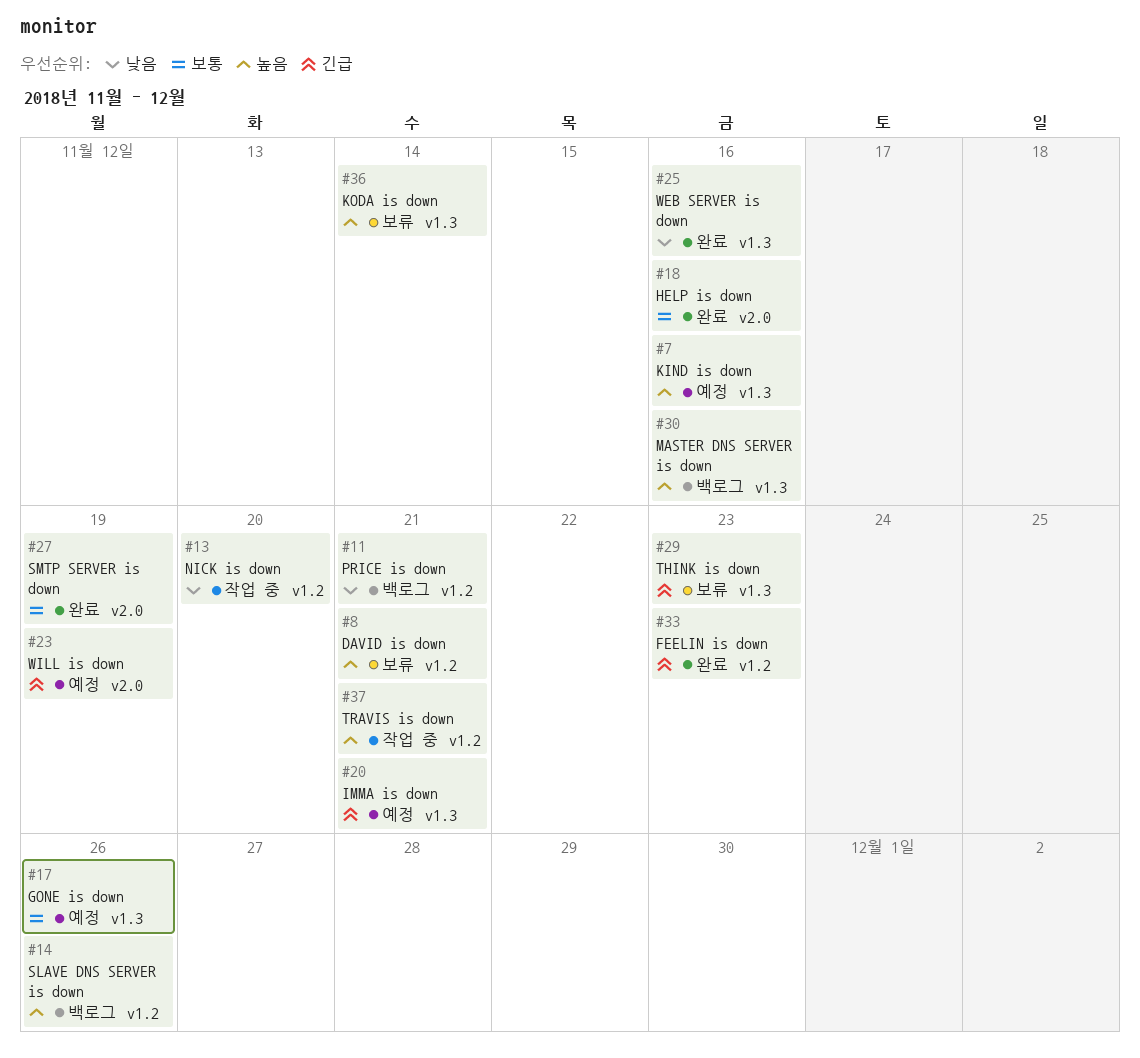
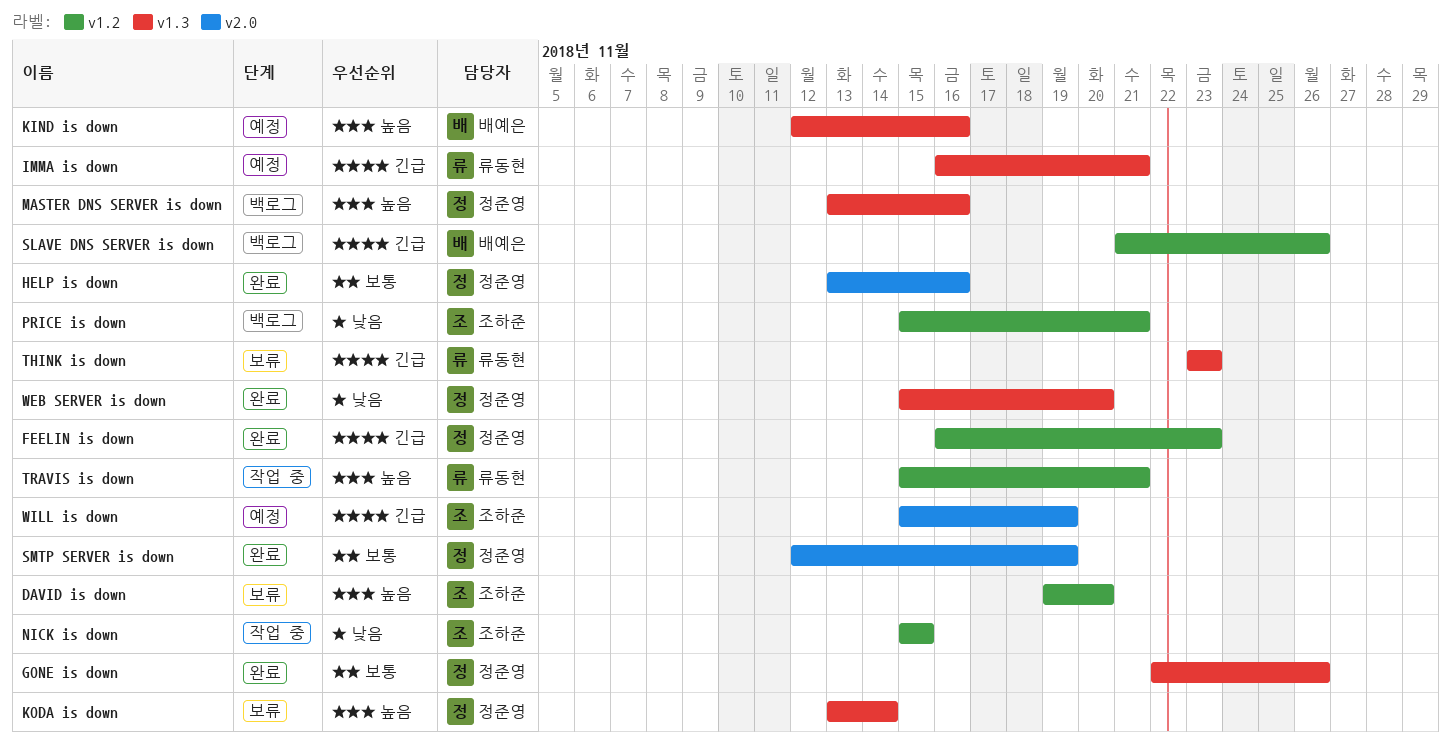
DAVID is down, due: Nov 21 -> Nov 20
GONE is down, status: 예정 -> 완료
NICK is down, due: Nov 20 -> Nov 15
SLAVE DNS SERVER is down, priority: 높음 -> 긴급
WEB SERVER is down, due: Nov 16 -> Nov 20

